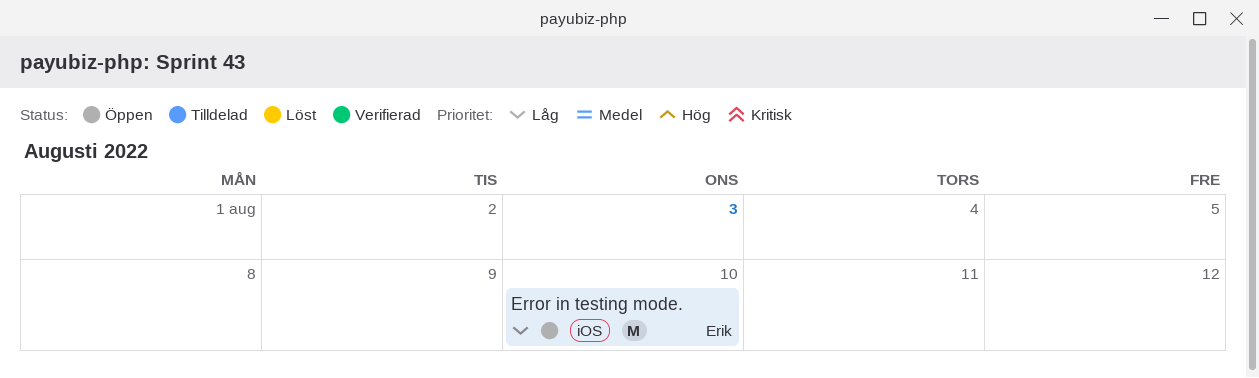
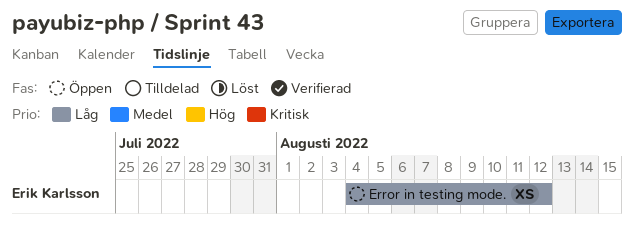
Error in testing mode., estimate: M -> XS
Error in testing mode., due: Aug 10 -> Aug 12

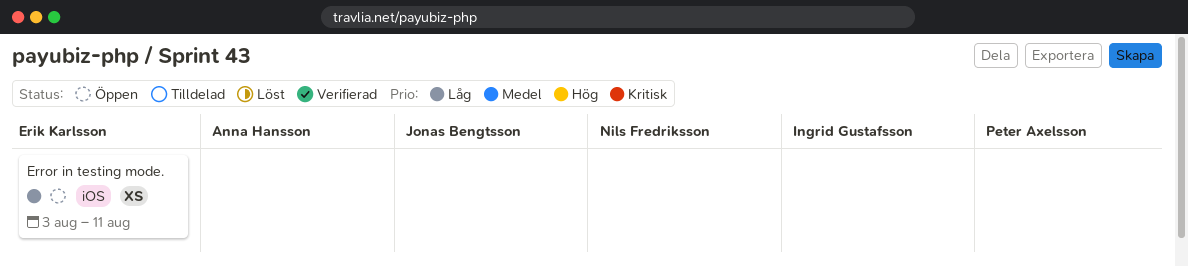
Error in testing mode., start: Aug 4 -> Aug 3
Error in testing mode., due: Aug 12 -> Aug 11

